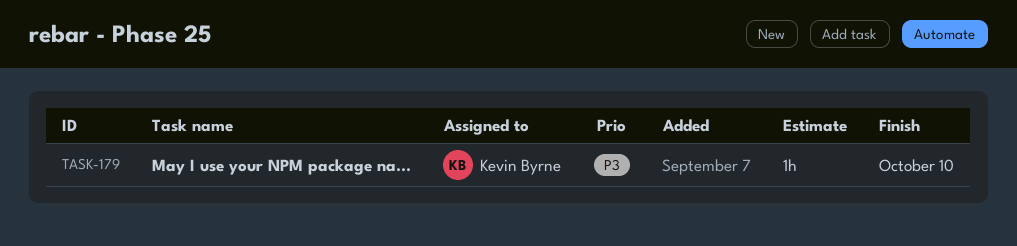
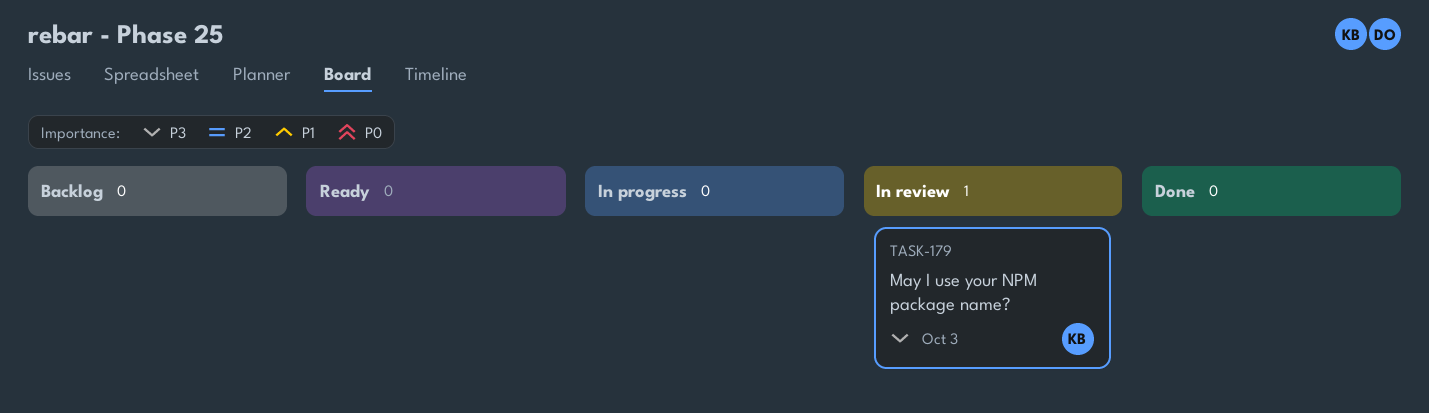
TASK-179, due: Oct 10 -> Oct 3

